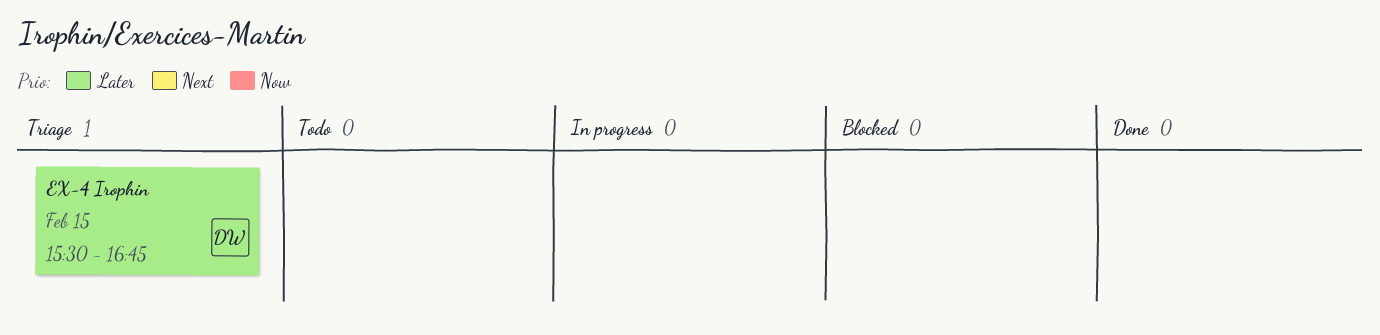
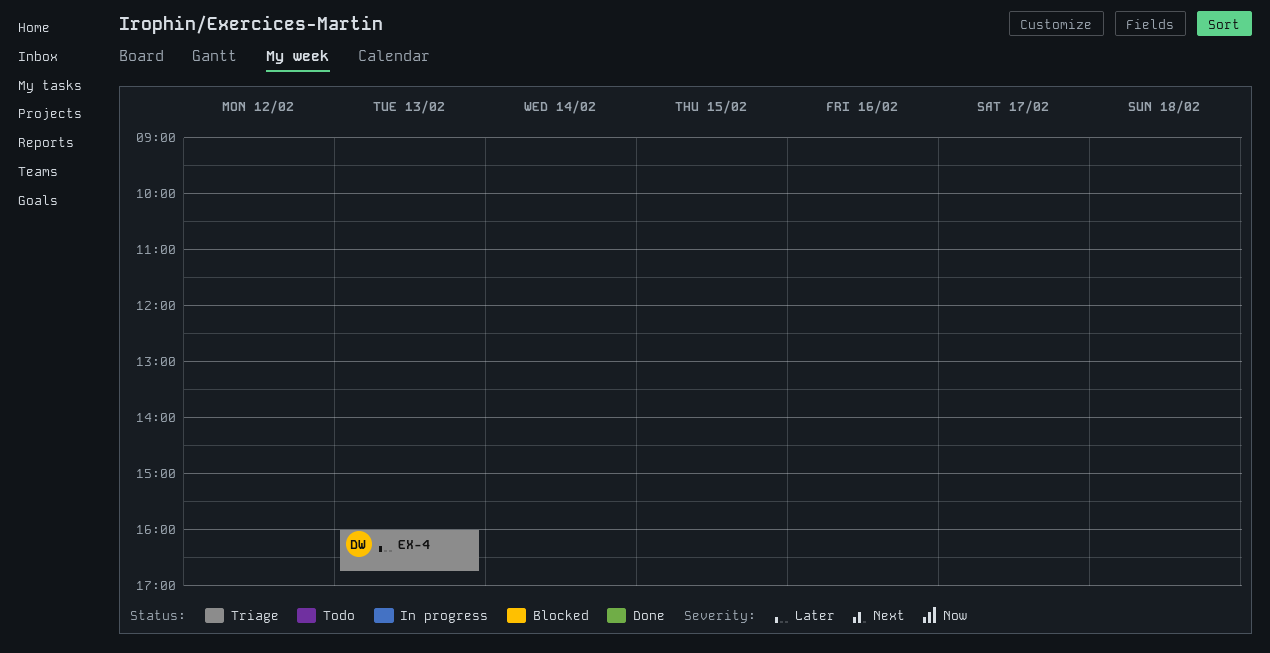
EX-4, day: Feb 15 -> Feb 13
EX-4, begins: 15:30 -> 16:00

